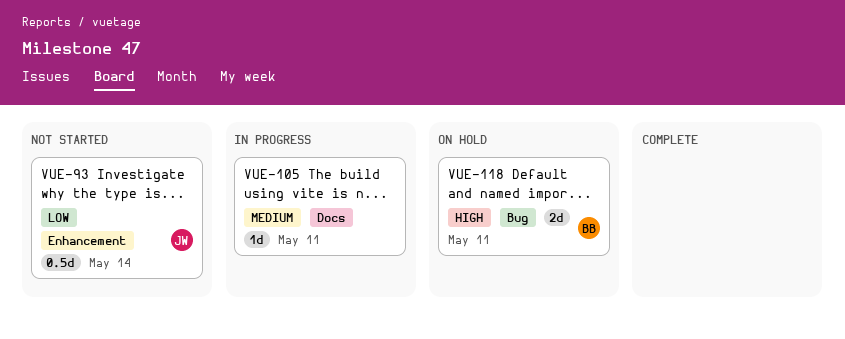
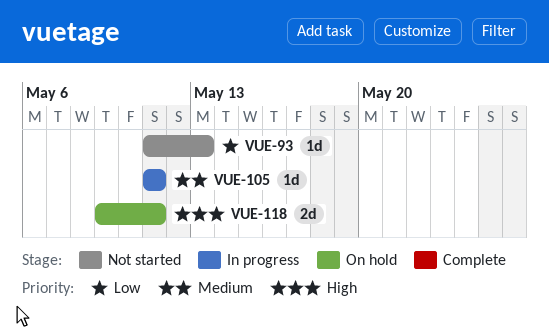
VUE-93, estimate: 0.5d -> 1d
VUE-93, due: May 14 -> May 13

